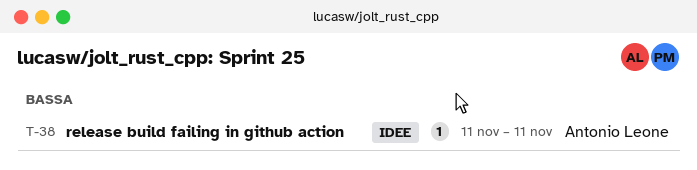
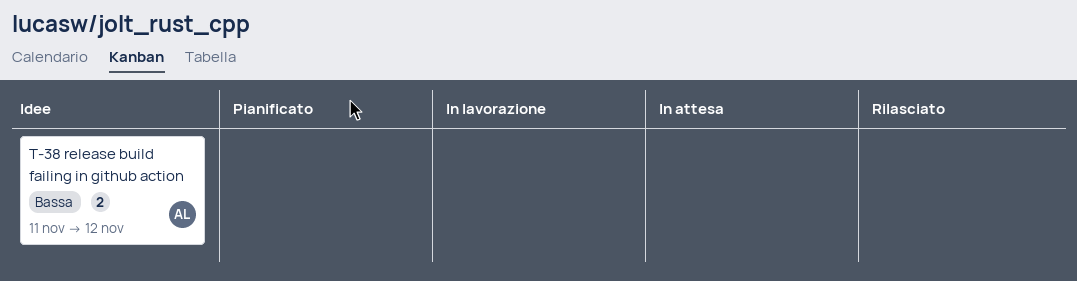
T-38, estimate: 1 -> 2
T-38, due: Nov 11 -> Nov 12

